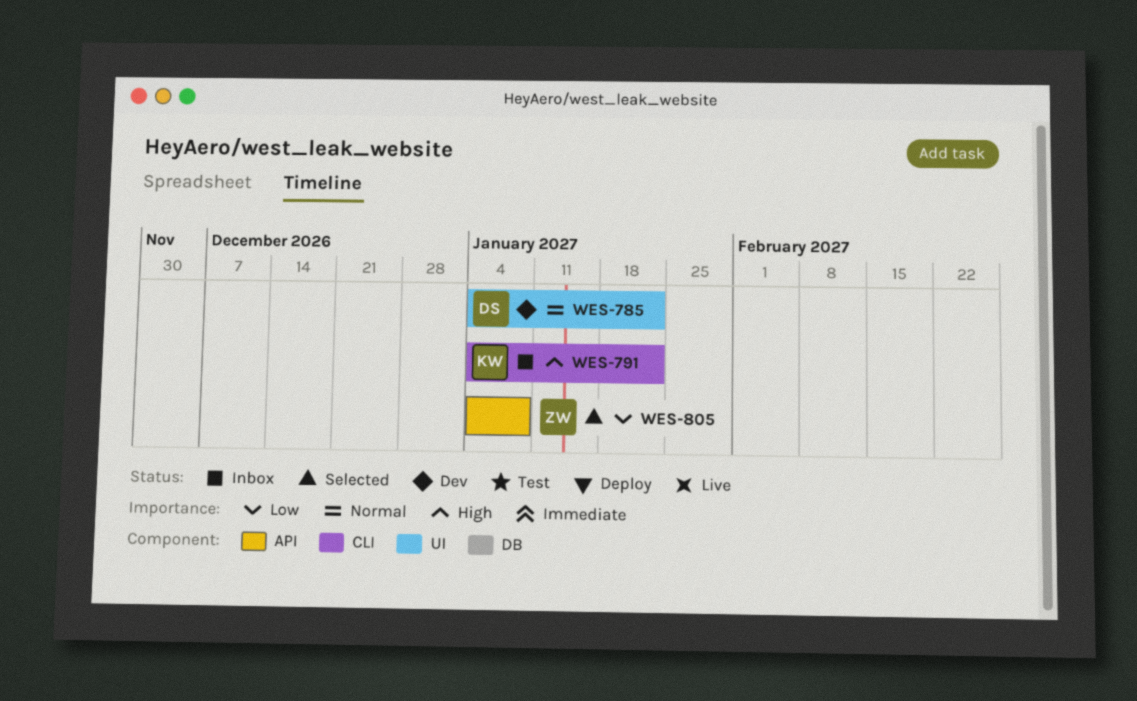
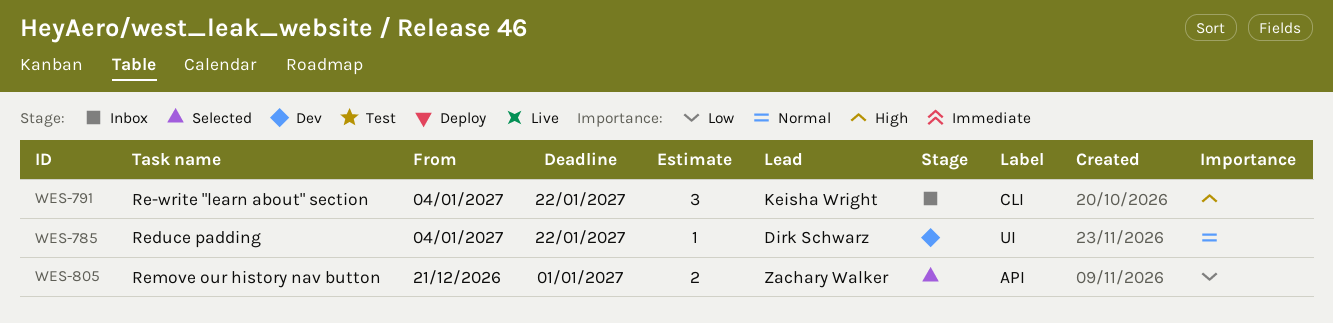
WES-805, start: Jan 4 -> Dec 21
WES-805, due: Jan 8 -> Jan 1

